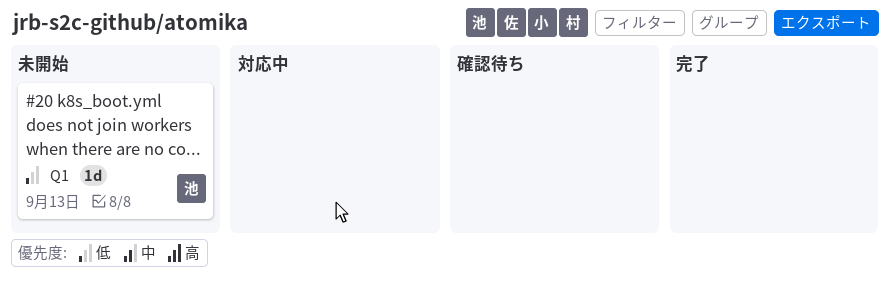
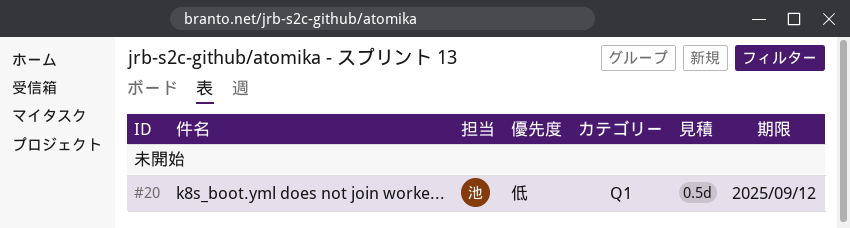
#20, estimate: 1d -> 0.5d
#20, due: Sep 13 -> Sep 12

